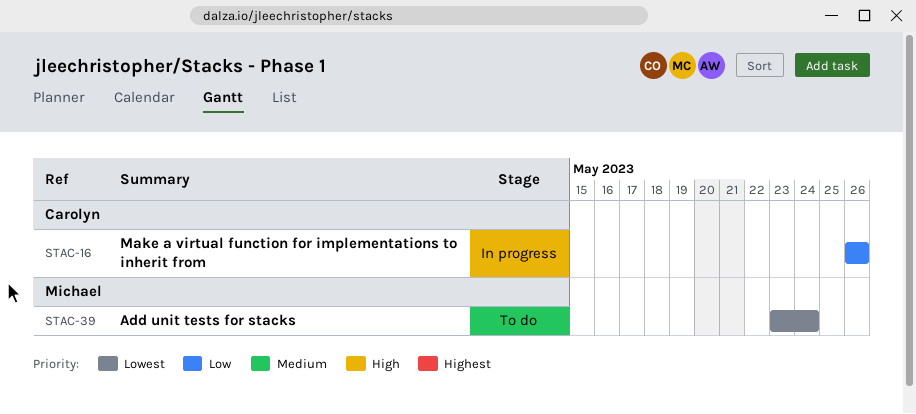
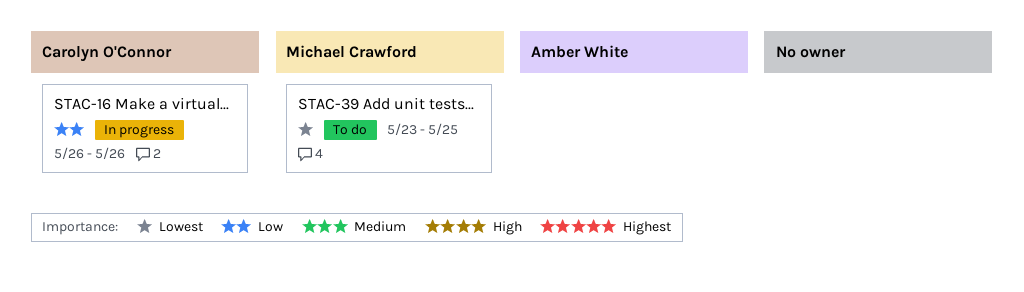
STAC-39, due: May 24 -> May 25

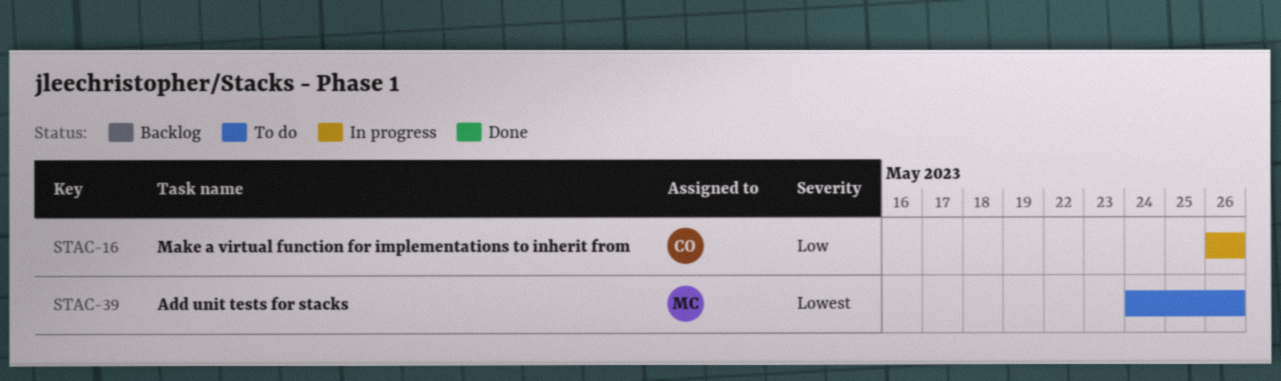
STAC-39, start: May 23 -> May 24
STAC-39, due: May 25 -> May 26

